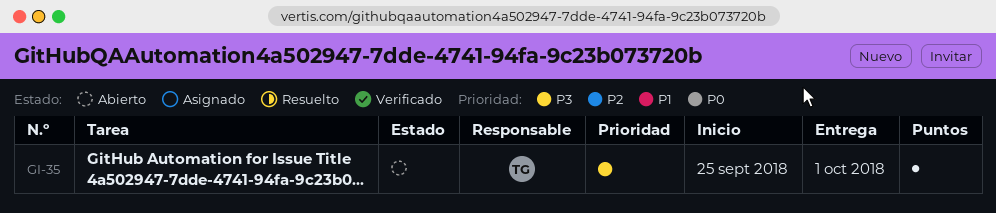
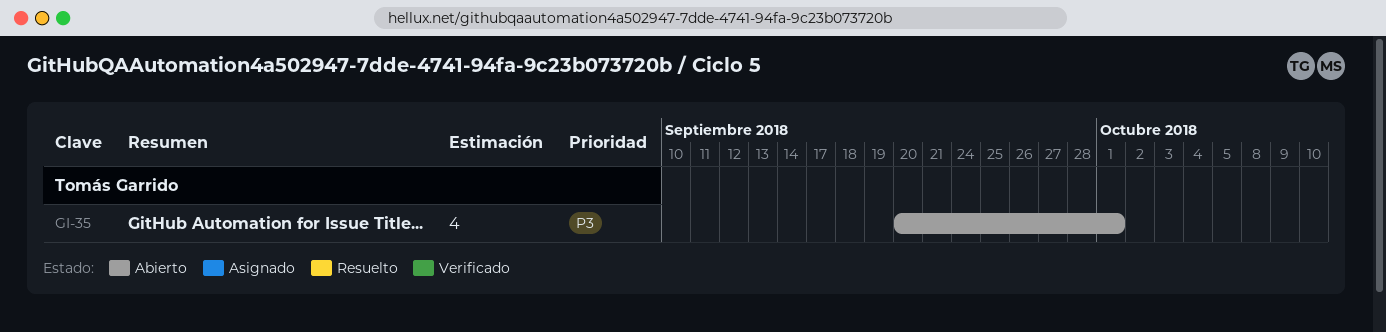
GI-35, estimate: 1 -> 4
GI-35, start: Sep 25 -> Sep 20

